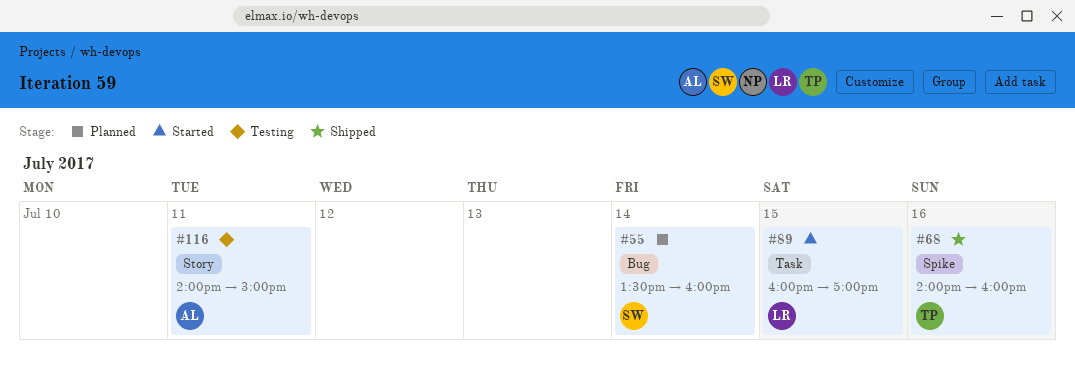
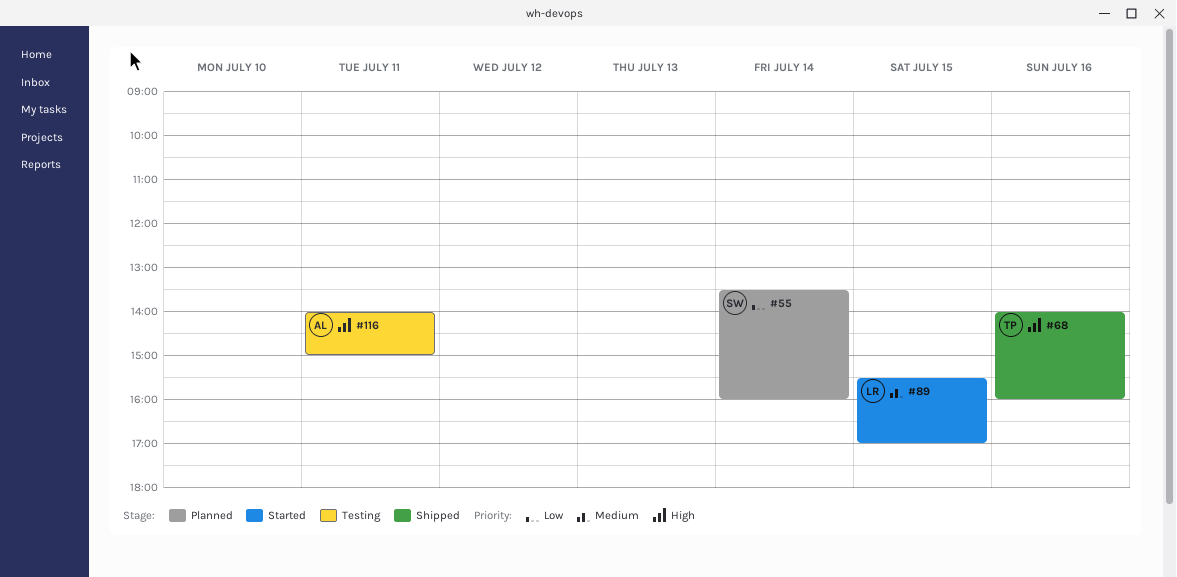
#89, begins: 16:00 -> 15:30

